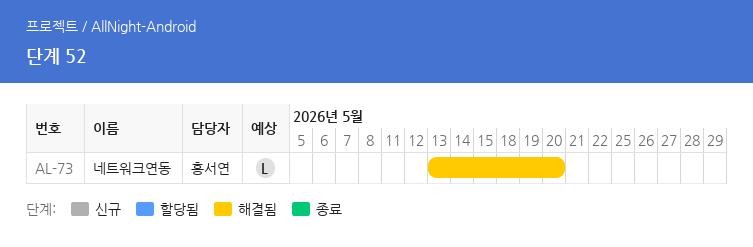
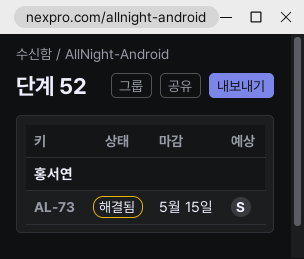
AL-73, estimate: L -> S
AL-73, due: May 20 -> May 15

